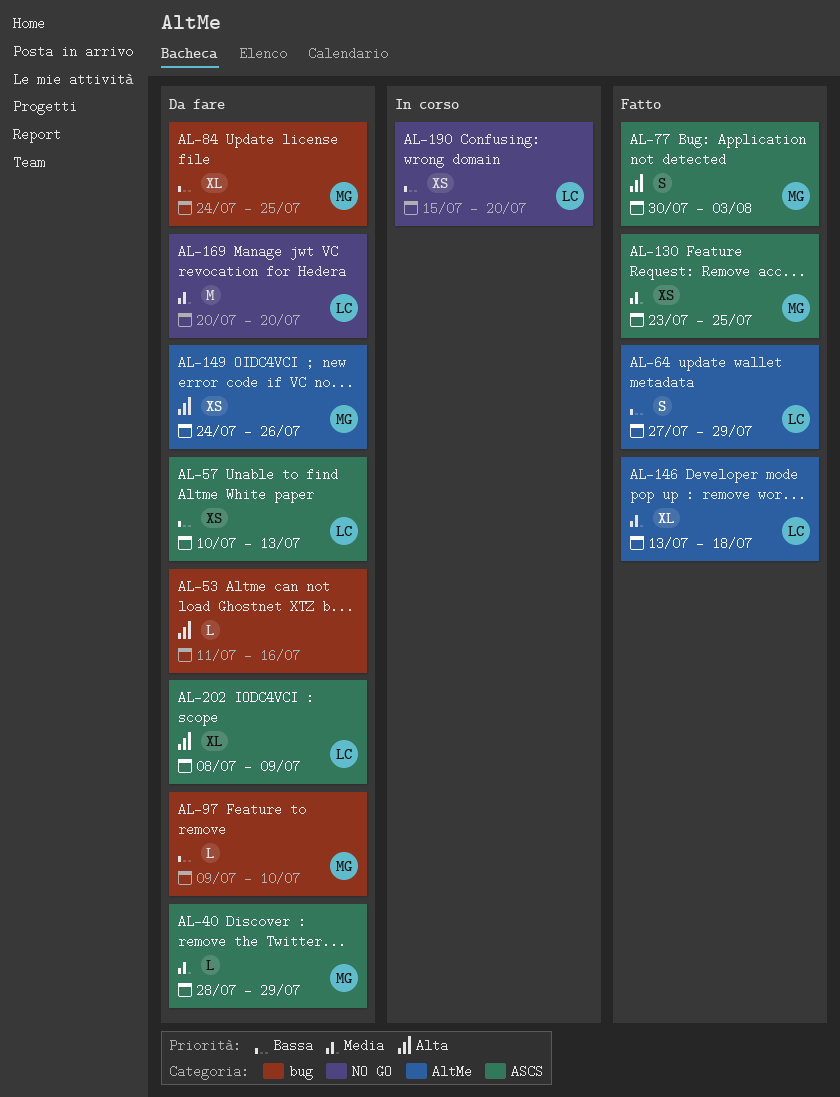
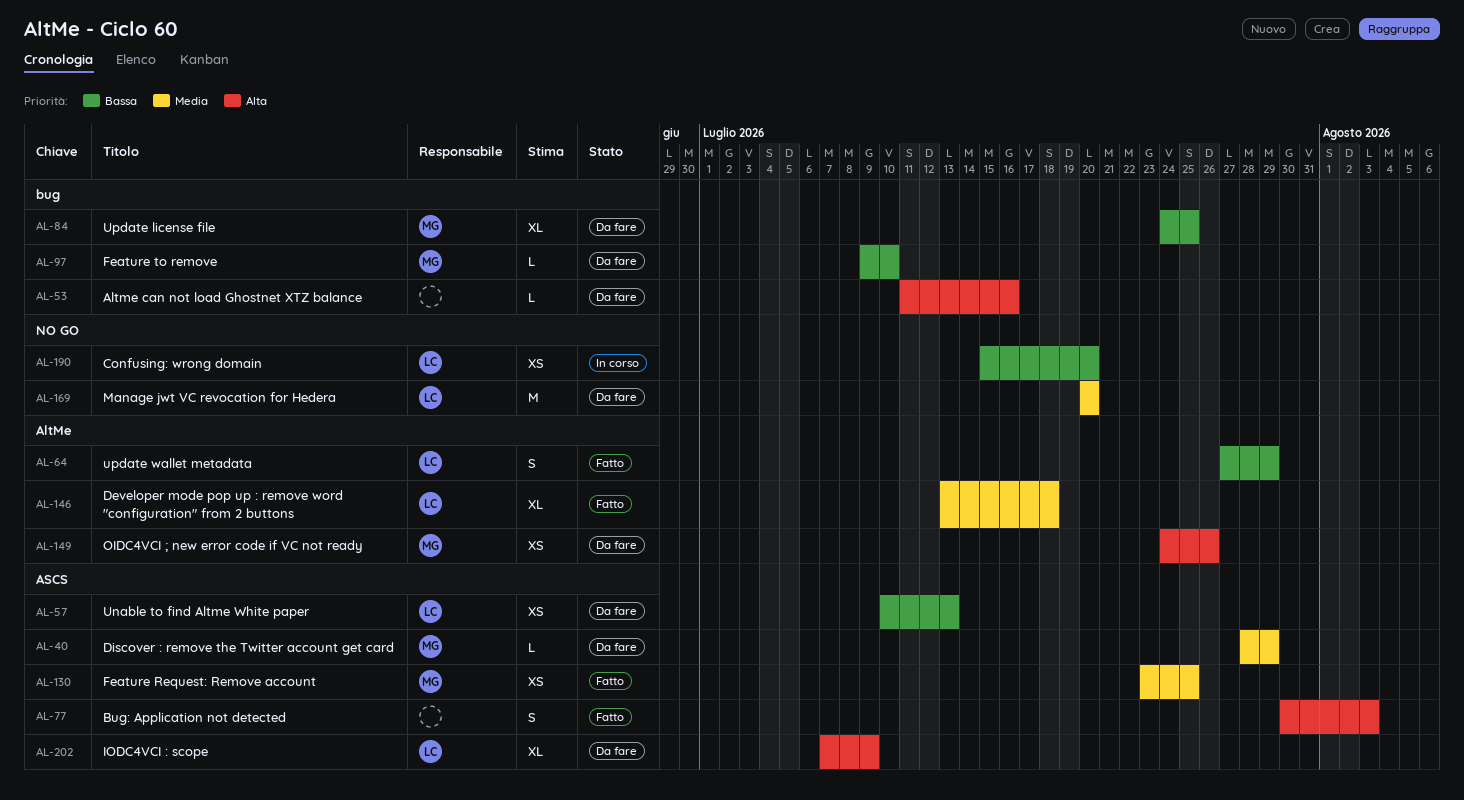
AL-77, owner: MG -> none
AL-202, start: Jul 8 -> Jul 7

